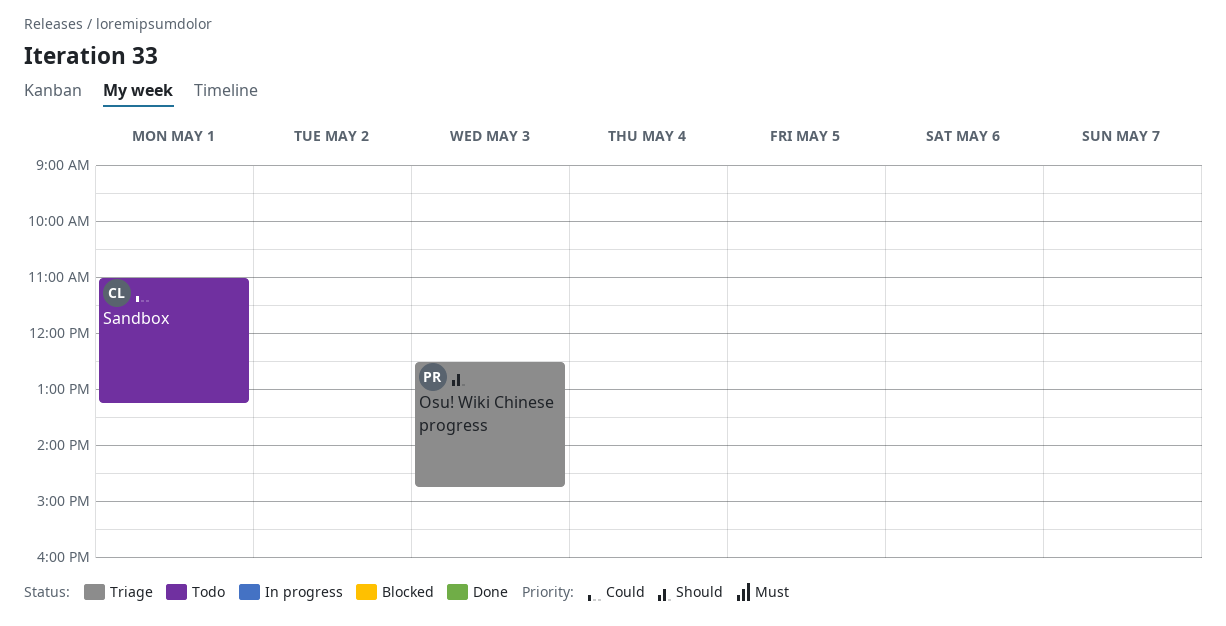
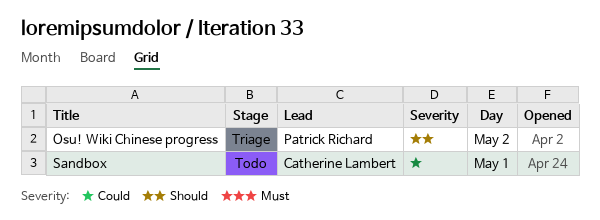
Osu! Wiki Chinese progress, day: May 3 -> May 2

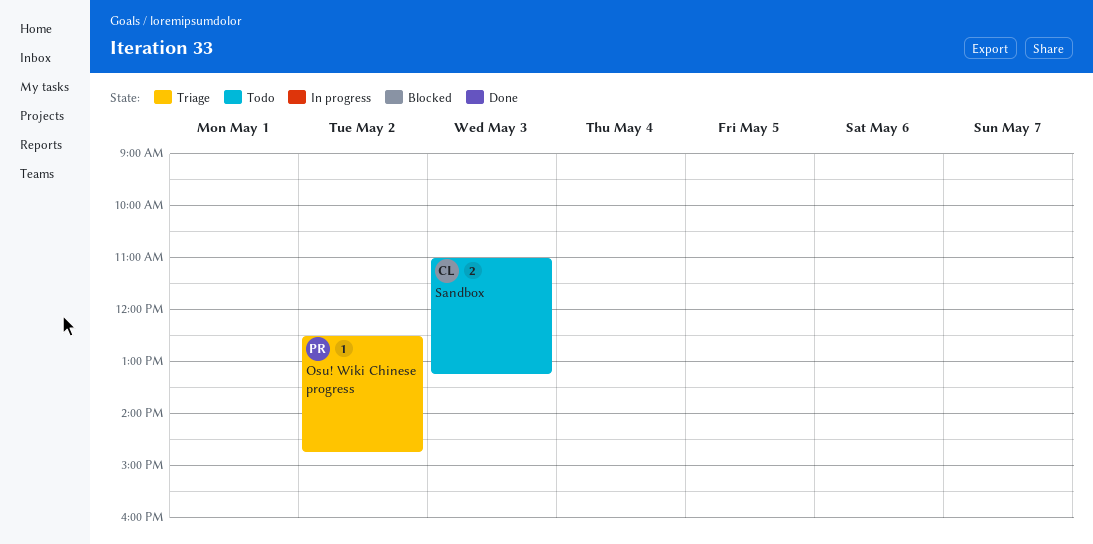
Sandbox, day: May 1 -> May 3

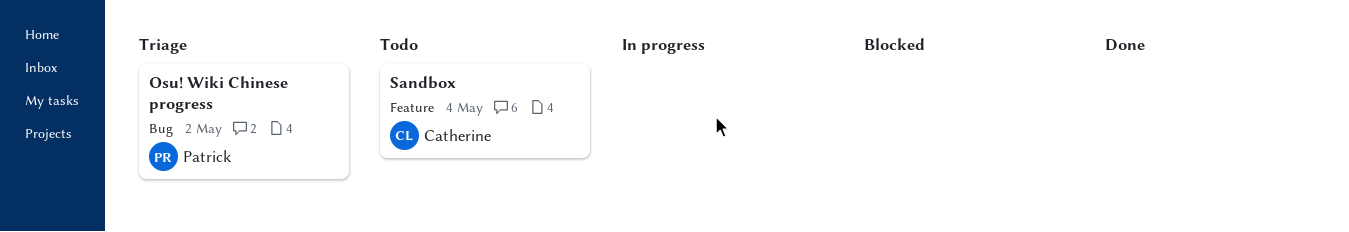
Sandbox, day: May 3 -> May 4

